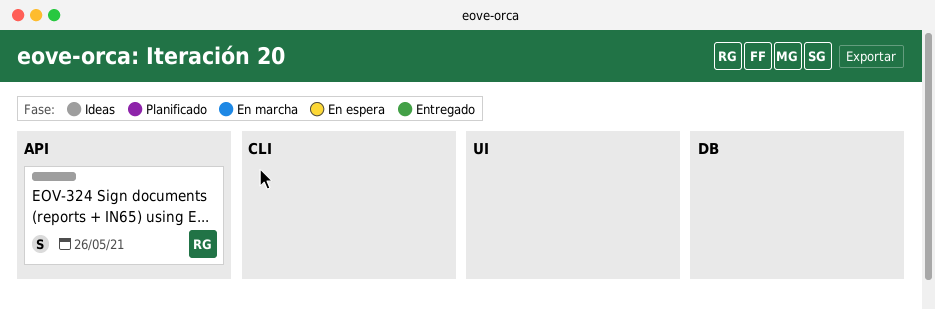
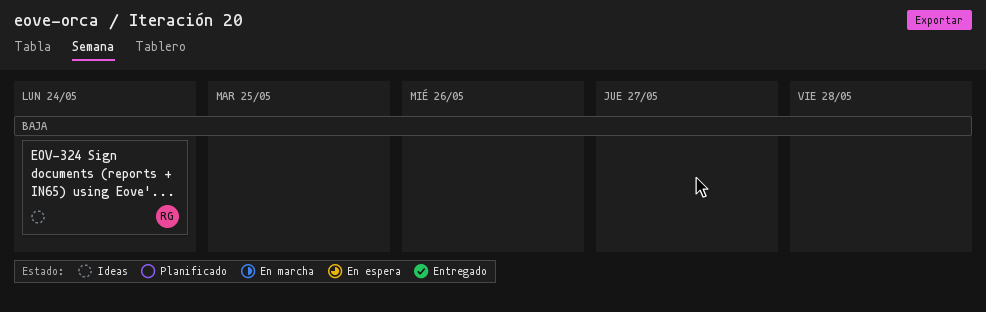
EOV-324, due: May 26 -> May 24

